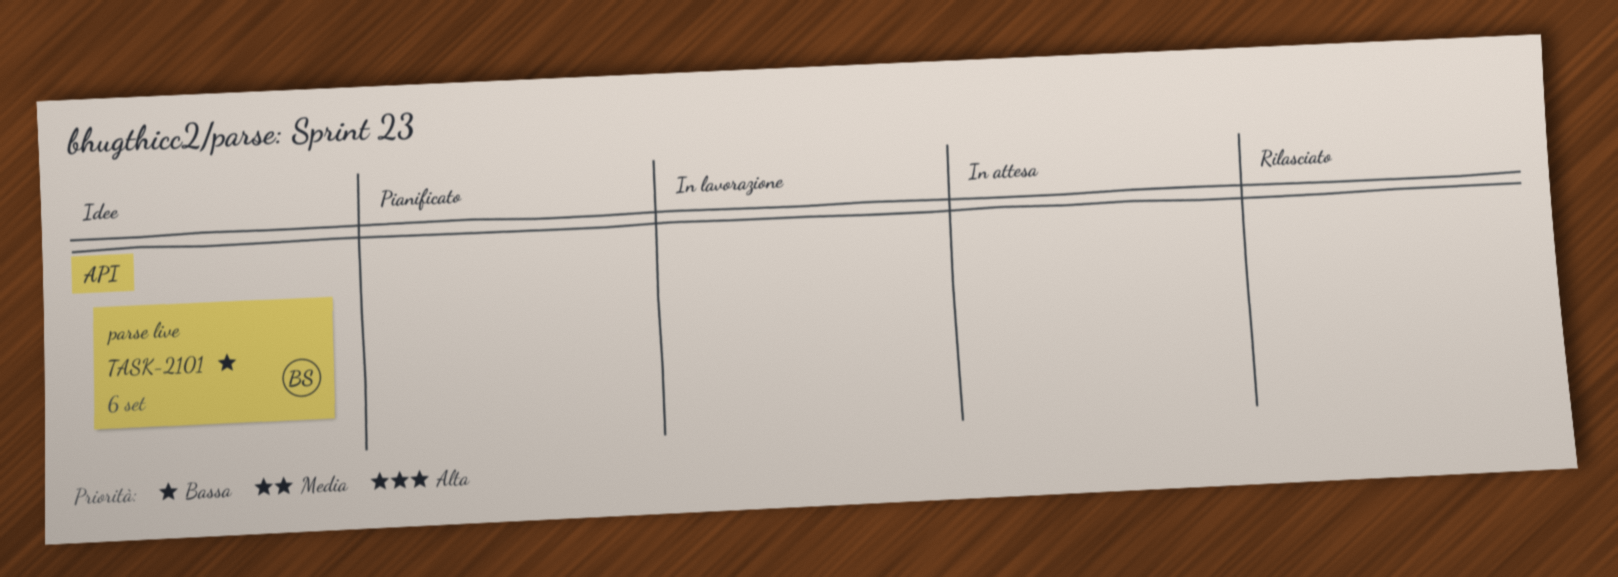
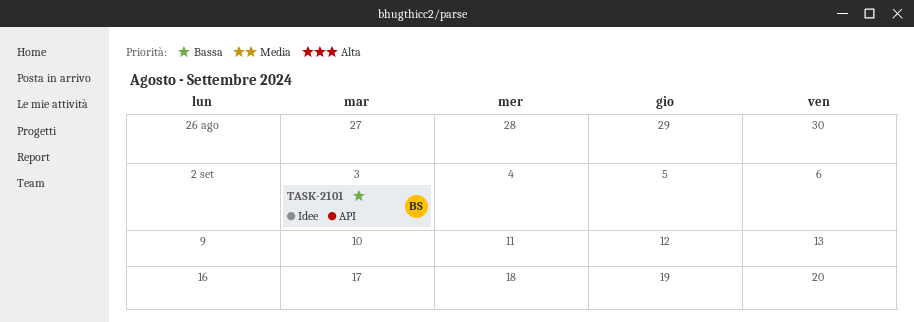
TASK-2101, due: Sep 6 -> Sep 3

